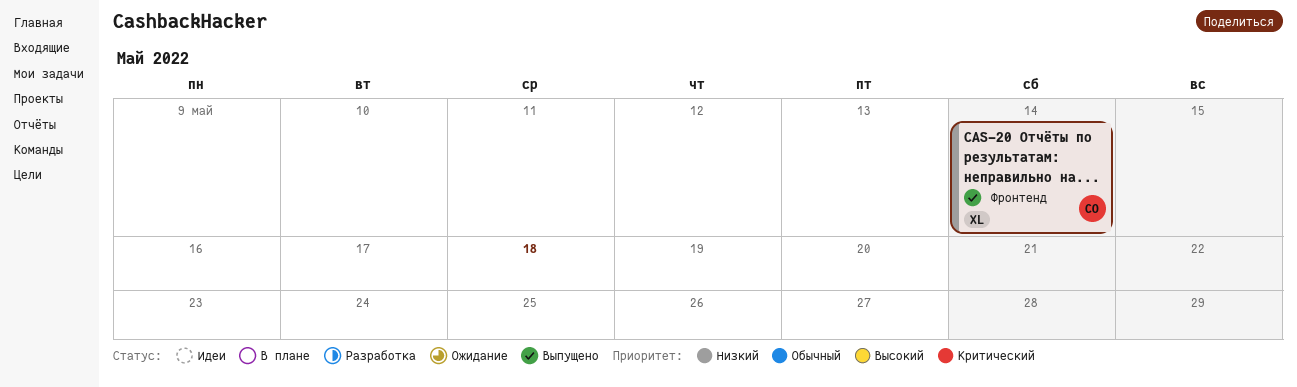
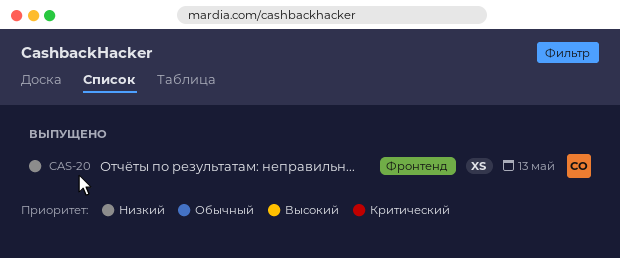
CAS-20, estimate: XL -> XS
CAS-20, due: May 14 -> May 13

